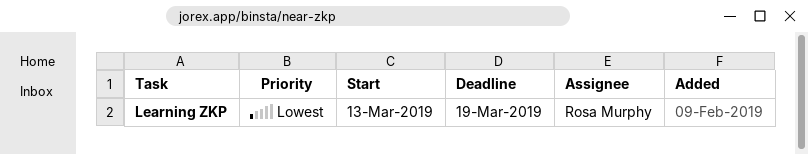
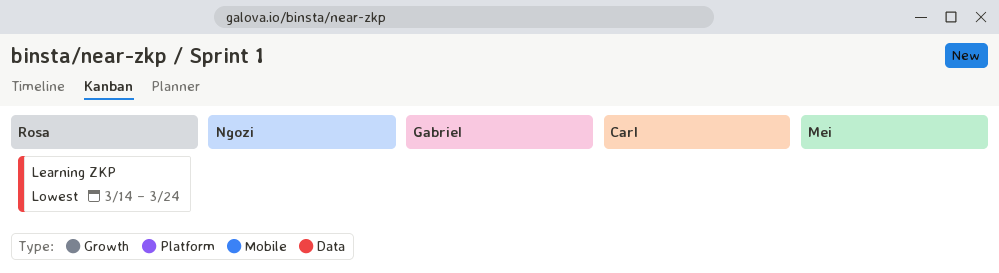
Learning ZKP, start: Mar 13 -> Mar 14
Learning ZKP, due: Mar 19 -> Mar 24

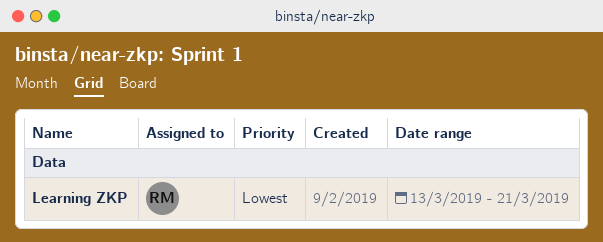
Learning ZKP, start: Mar 14 -> Mar 13
Learning ZKP, due: Mar 24 -> Mar 21

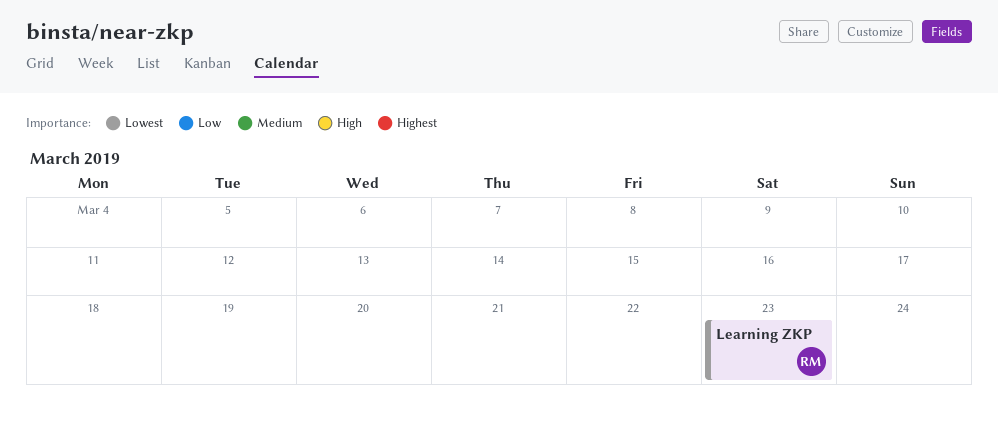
Learning ZKP, due: Mar 21 -> Mar 23

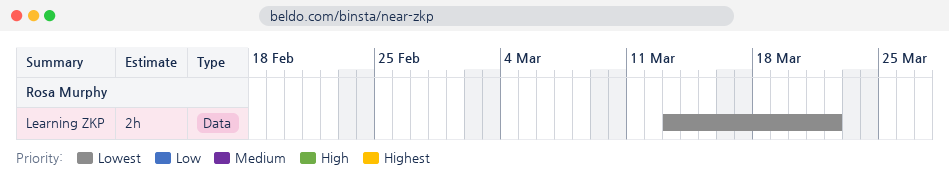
Learning ZKP, due: Mar 23 -> Mar 22

